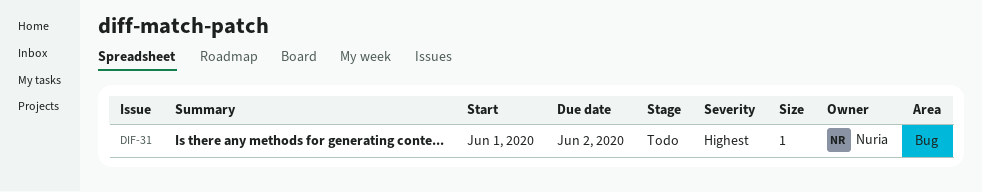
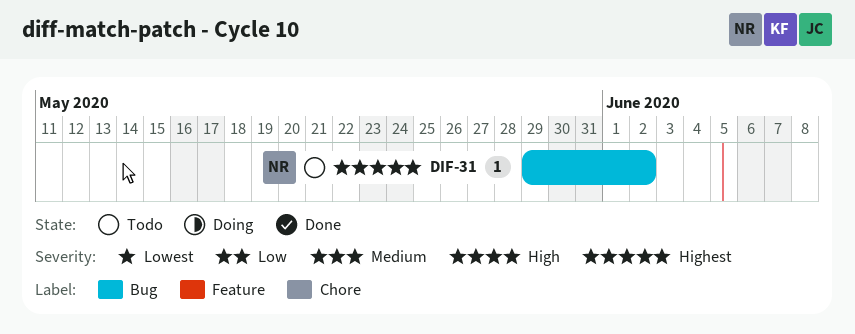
DIF-31, start: Jun 1 -> May 29

